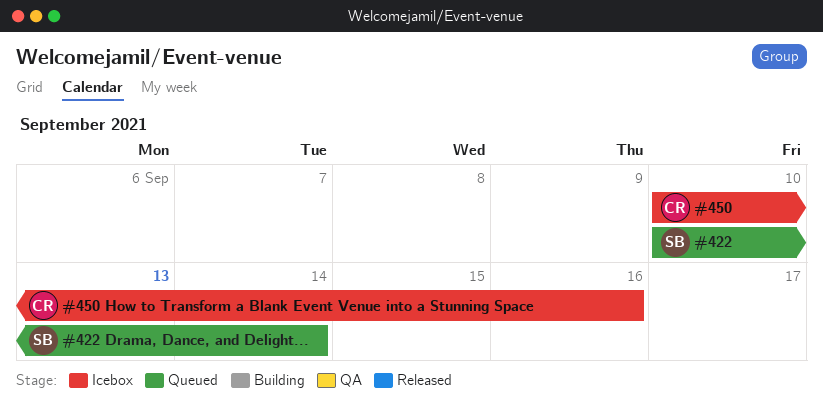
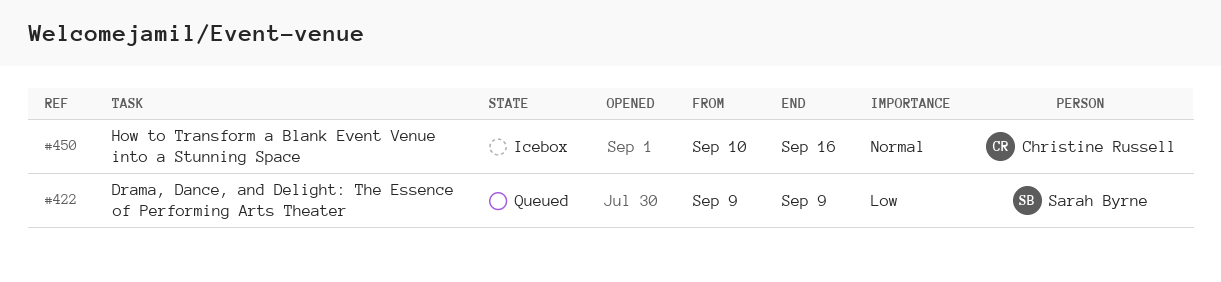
#422, start: Sep 10 -> Sep 9
#422, due: Sep 14 -> Sep 9

